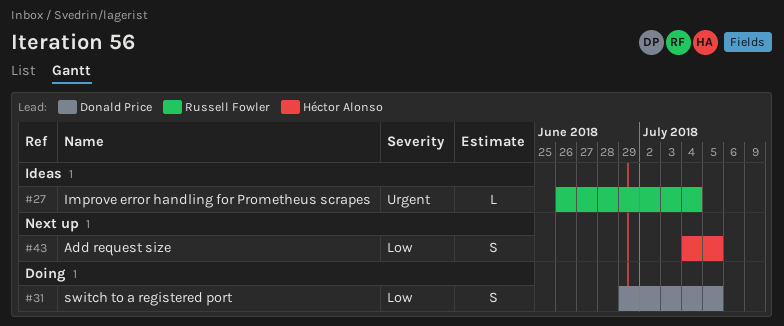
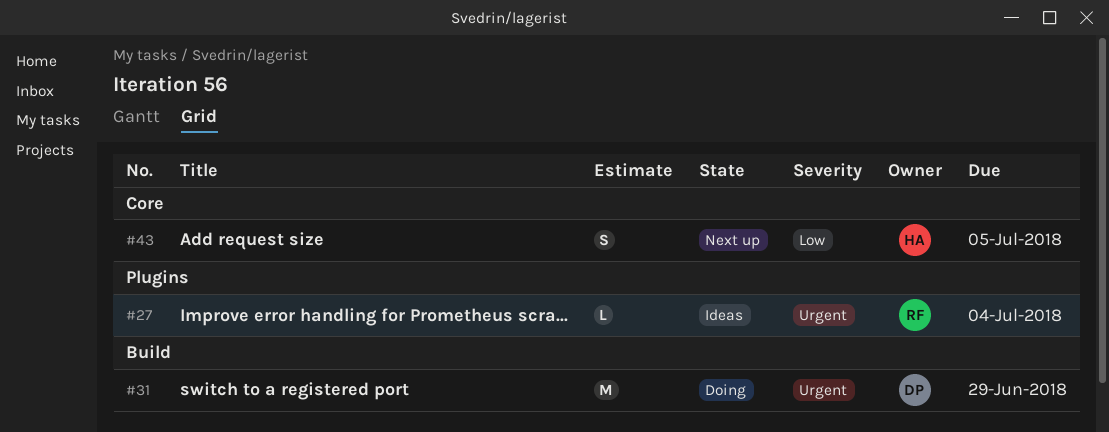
#31, priority: Low -> Urgent
#31, estimate: S -> M
#31, due: Jul 5 -> Jun 29

